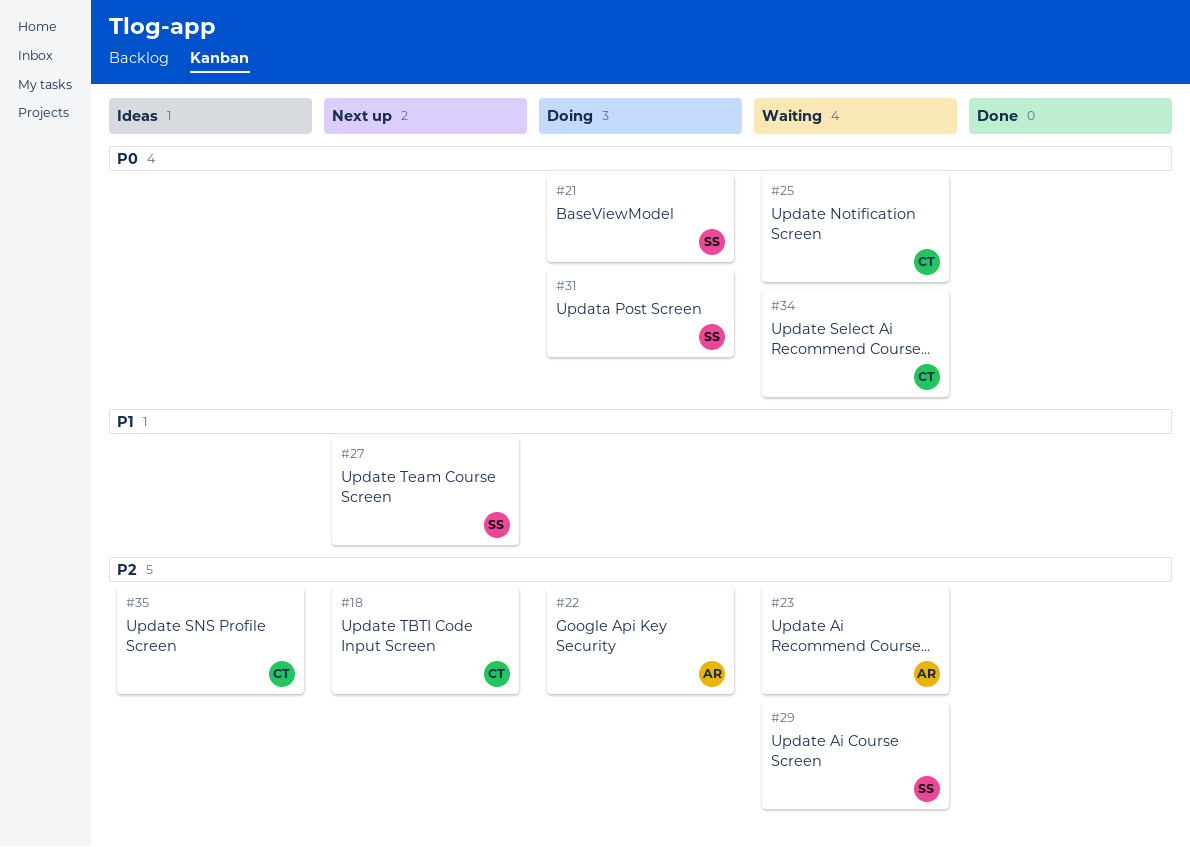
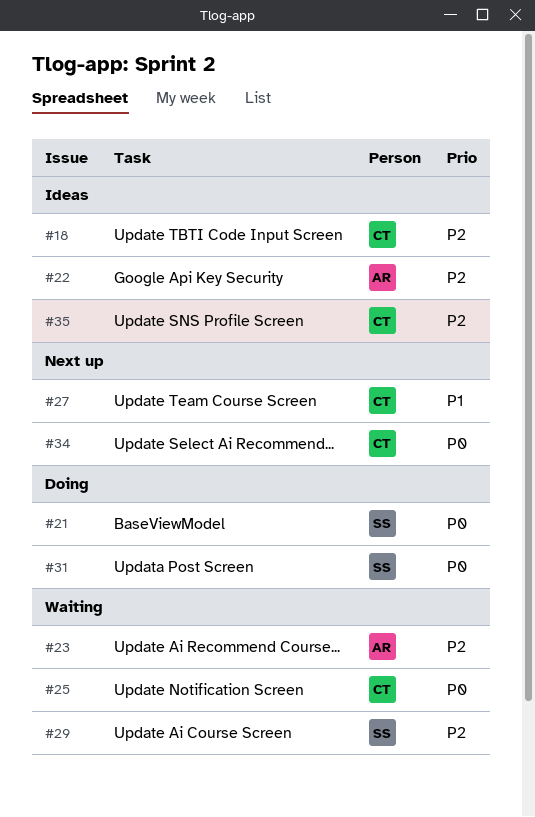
#18, status: Next up -> Ideas
#22, status: Doing -> Ideas
#27, owner: SS -> CT
#34, status: Waiting -> Next up

